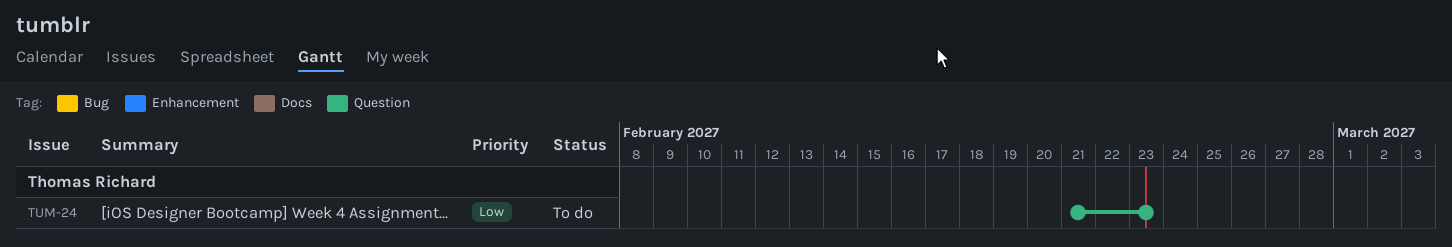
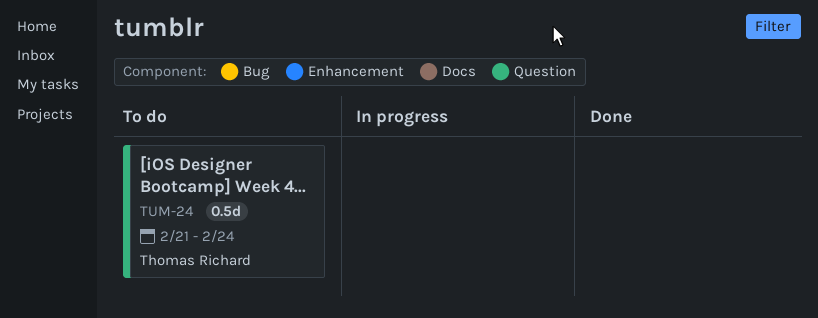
TUM-24, due: Feb 23 -> Feb 24

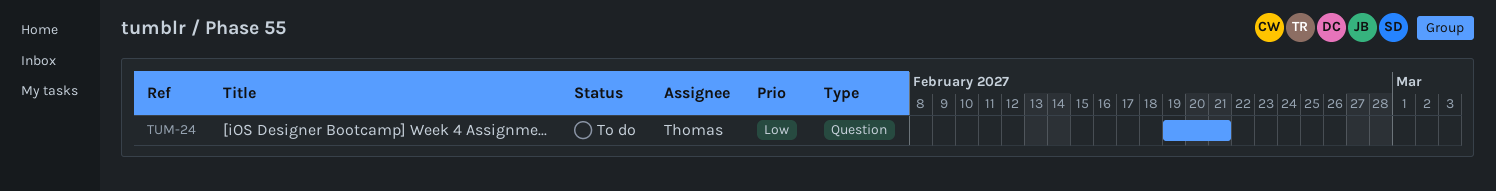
TUM-24, start: Feb 21 -> Feb 19
TUM-24, due: Feb 24 -> Feb 21

